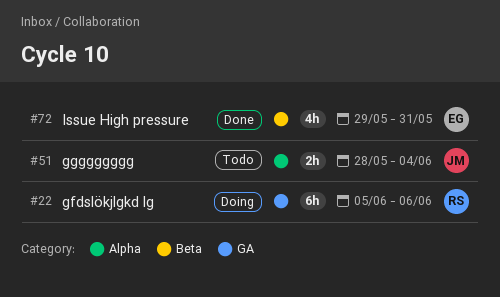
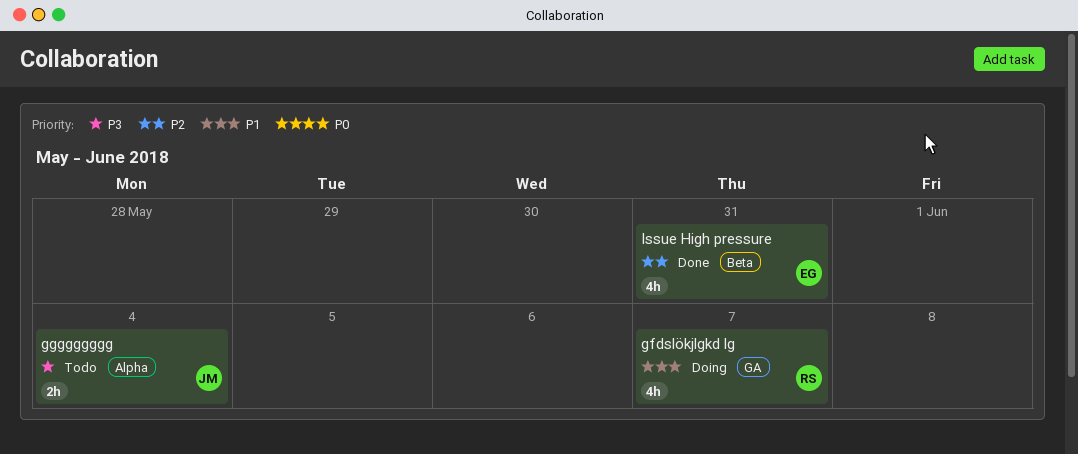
gfdslökjlgkd lg, estimate: 6h -> 4h
gfdslökjlgkd lg, due: Jun 6 -> Jun 7

